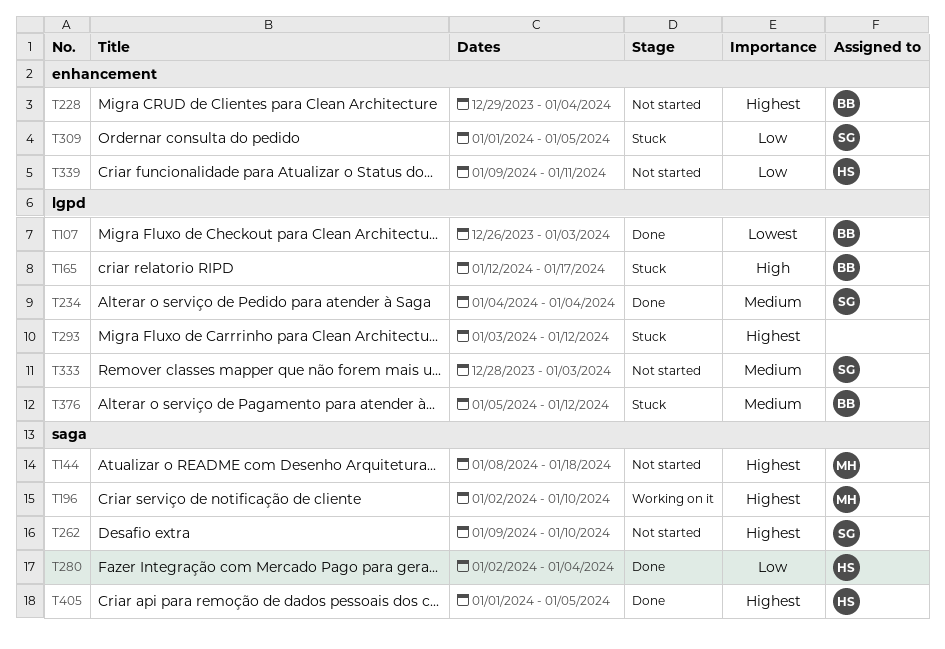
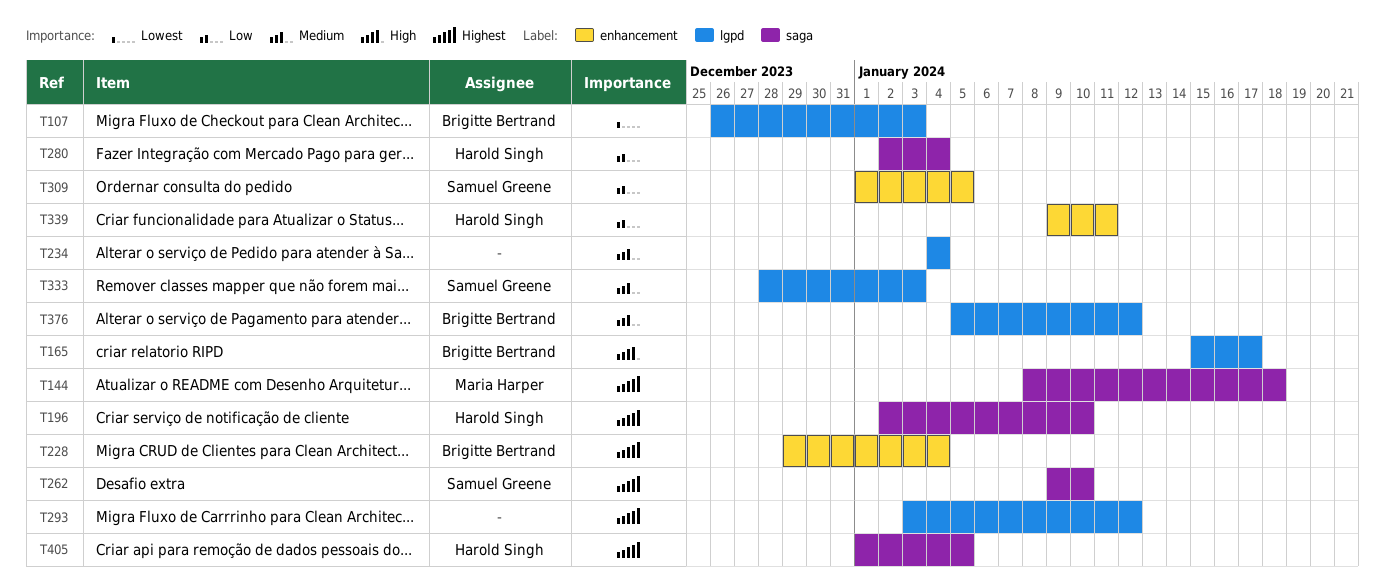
T165, start: Jan 12 -> Jan 15
T196, owner: Maria Harper -> Harold Singh
T234, owner: Samuel Greene -> none

